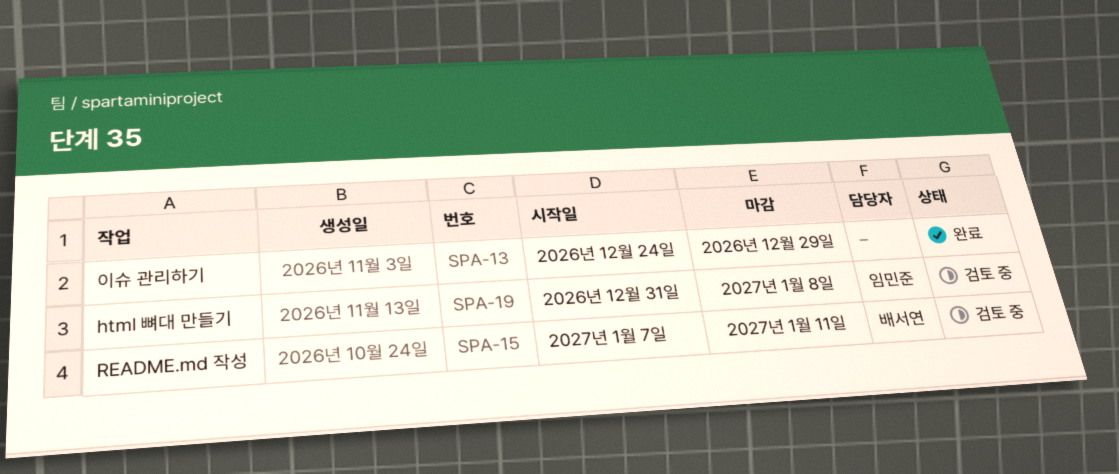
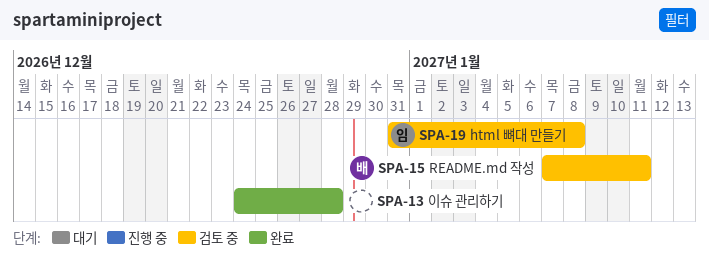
SPA-13, due: Dec 29 -> Dec 28

